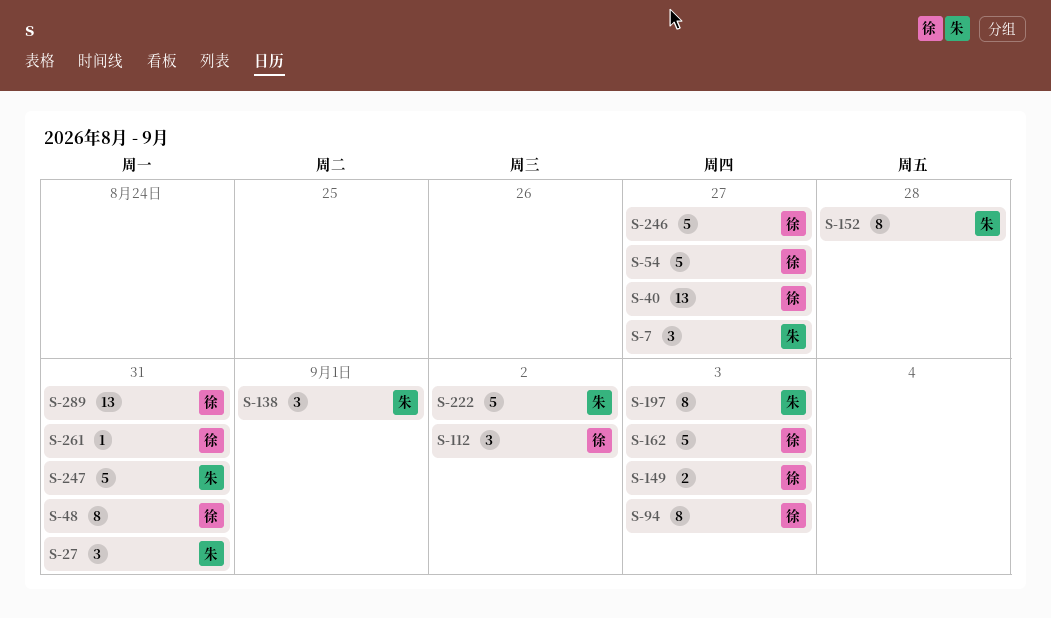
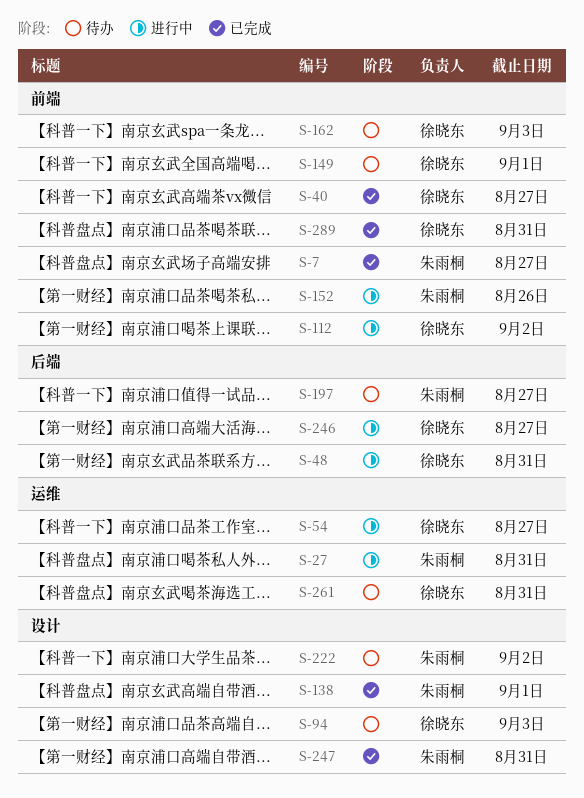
S-149, due: Sep 3 -> Sep 1
S-152, due: Aug 28 -> Aug 26
S-197, due: Sep 3 -> Aug 27

